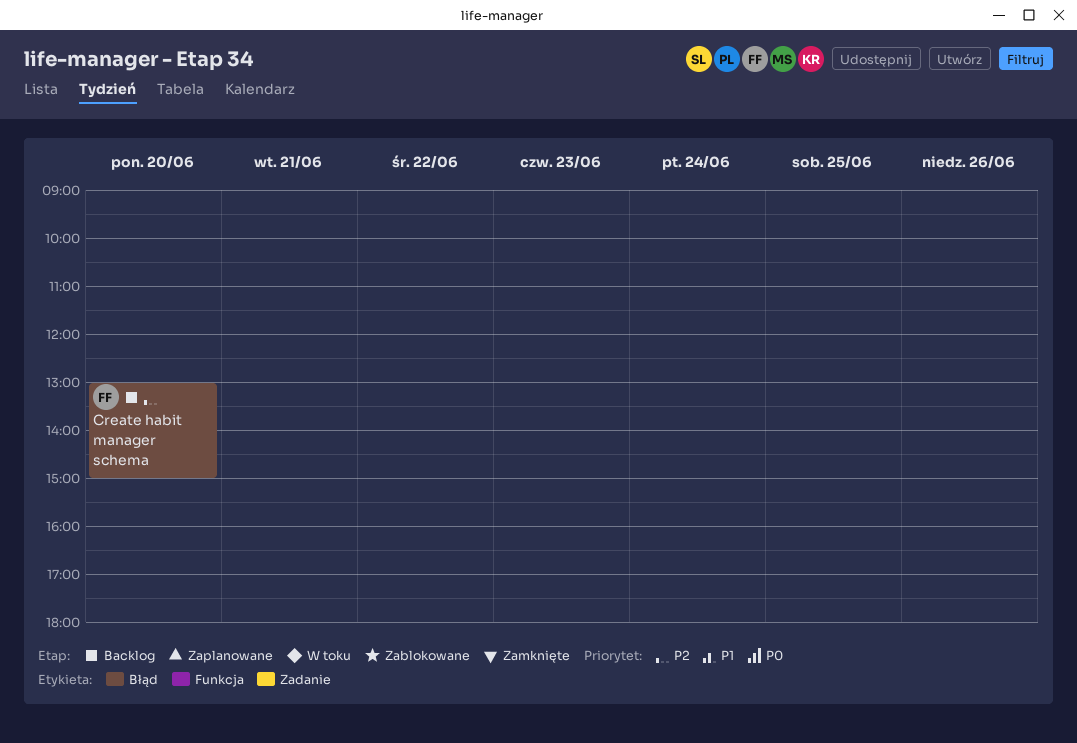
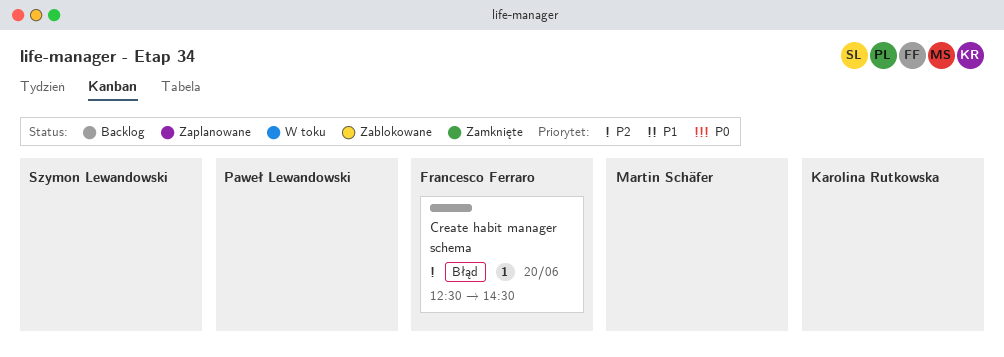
Create habit manager schema, begins: 13:00 -> 12:30
Create habit manager schema, ends: 15:00 -> 14:30

